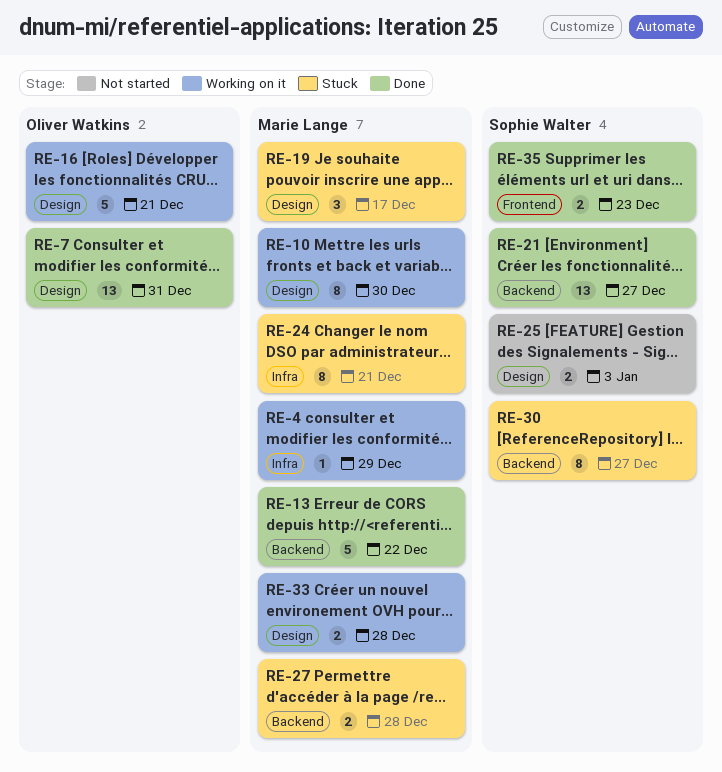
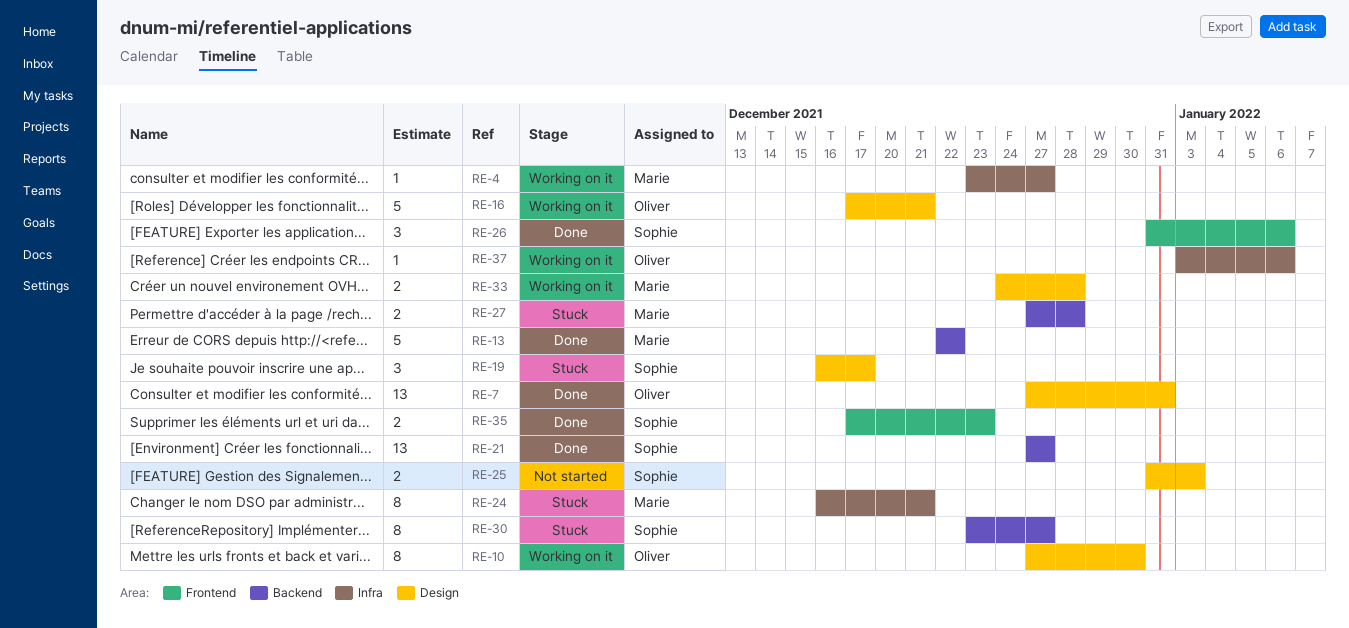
RE-4, due: Dec 29 -> Dec 27
RE-10, owner: Marie Lange -> Oliver Watkins
RE-19, owner: Marie Lange -> Sophie Walter
RE-26: none -> present
RE-37: none -> present

